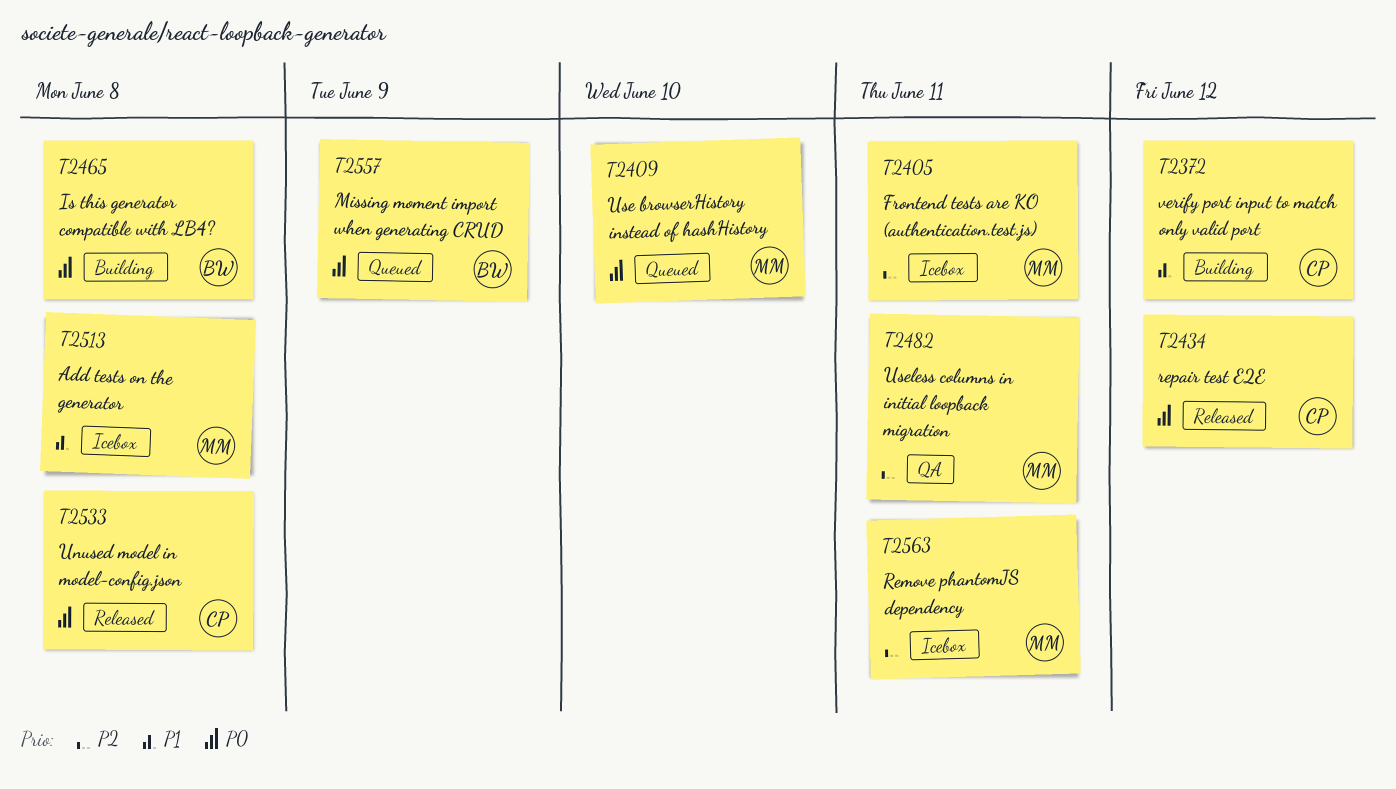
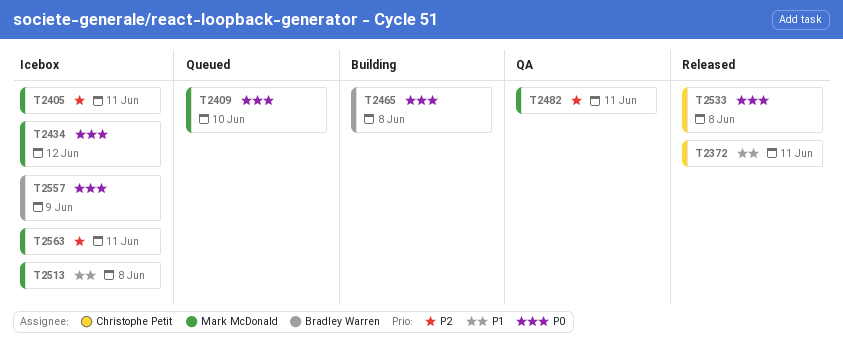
T2372, status: Building -> Released
T2372, due: Jun 12 -> Jun 11
T2434, status: Released -> Icebox
T2434, owner: Christophe Petit -> Mark McDonald
T2557, status: Queued -> Icebox

